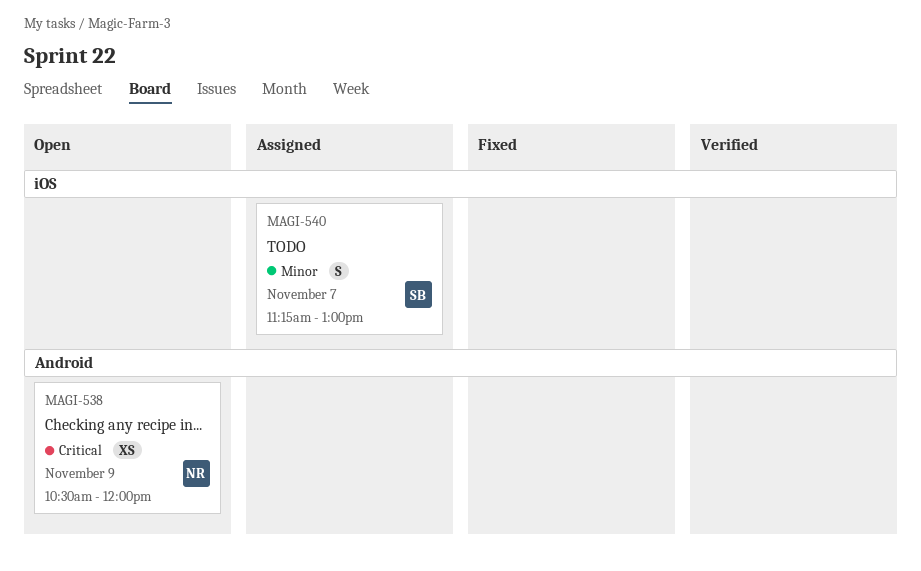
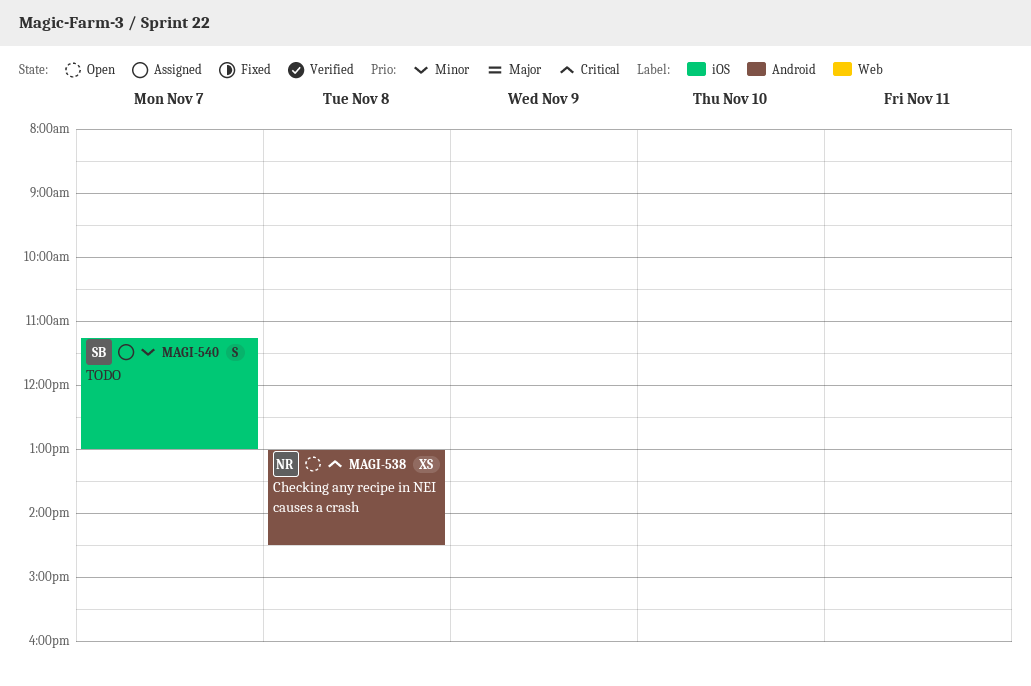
MAGI-538, day: Nov 9 -> Nov 8
MAGI-538, begins: 10:30 -> 13:00
MAGI-538, ends: 12:00 -> 14:30

